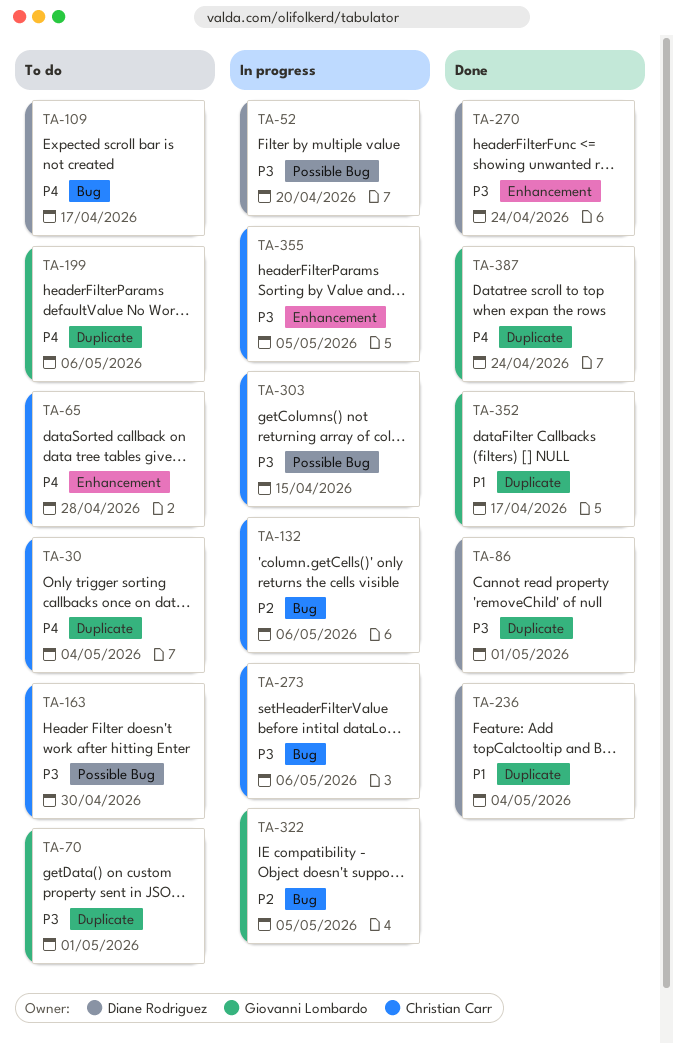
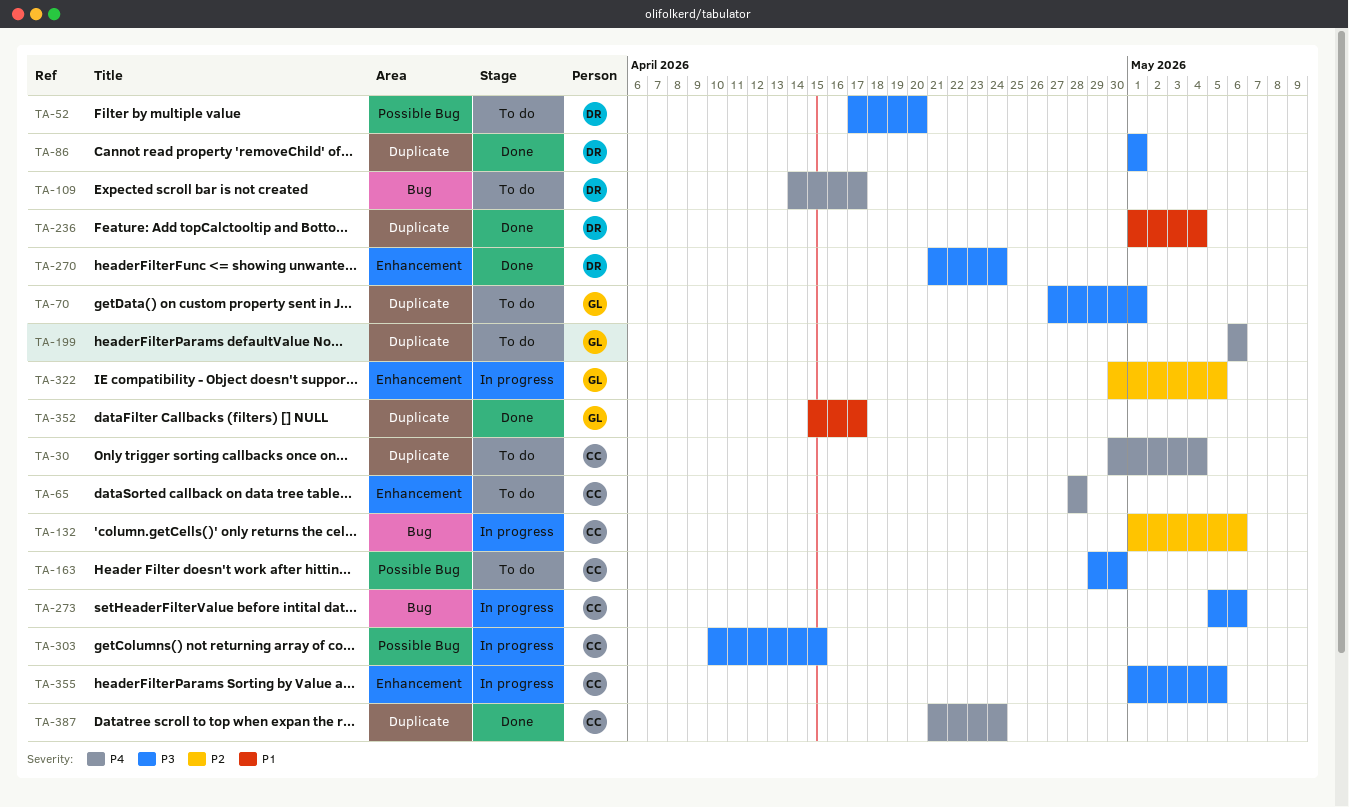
TA-52, status: In progress -> To do
TA-322, label: Bug -> Enhancement
TA-387, owner: Giovanni Lombardo -> Christian Carr

